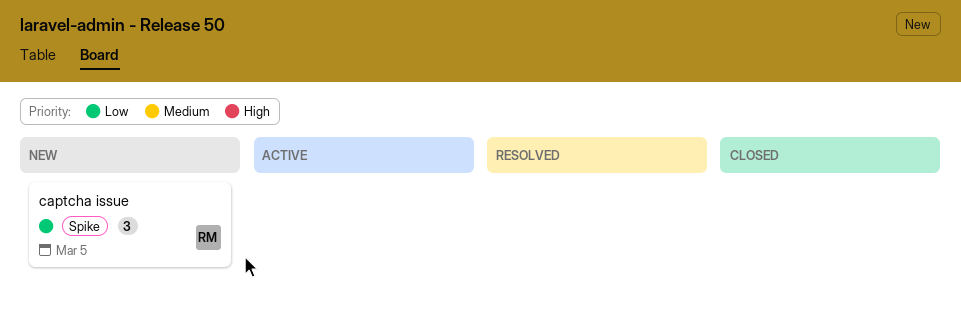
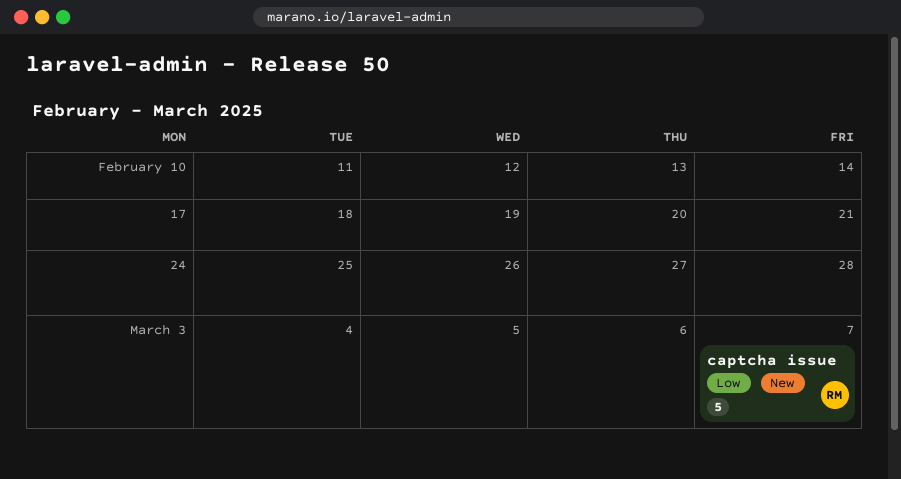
captcha issue, estimate: 3 -> 5
captcha issue, due: Mar 5 -> Mar 7

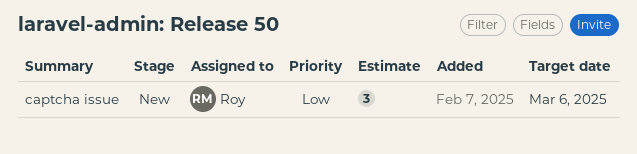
captcha issue, estimate: 5 -> 3
captcha issue, due: Mar 7 -> Mar 6

